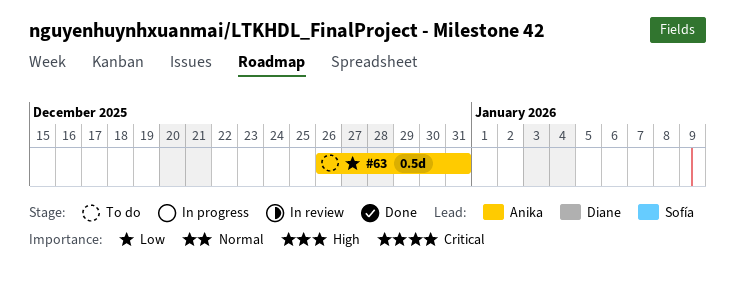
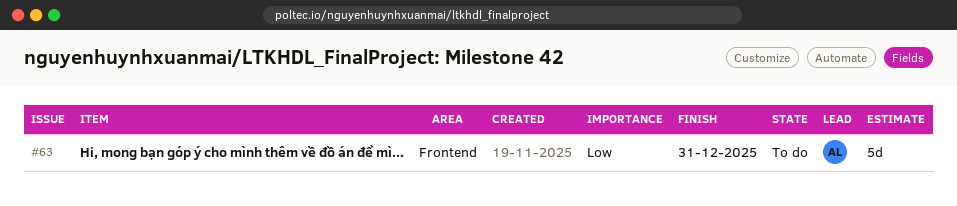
#63, estimate: 0.5d -> 5d

